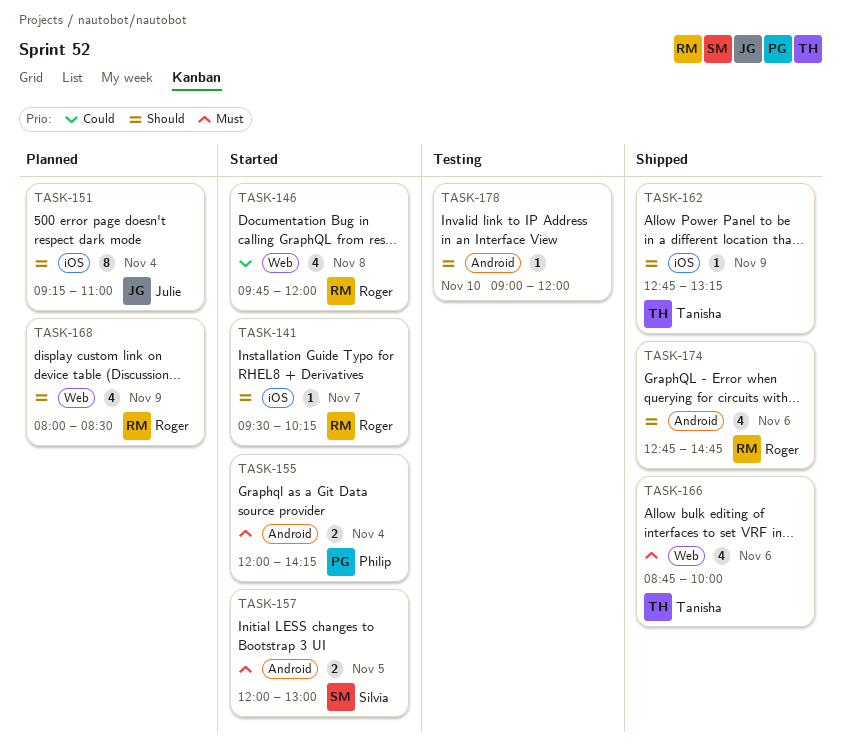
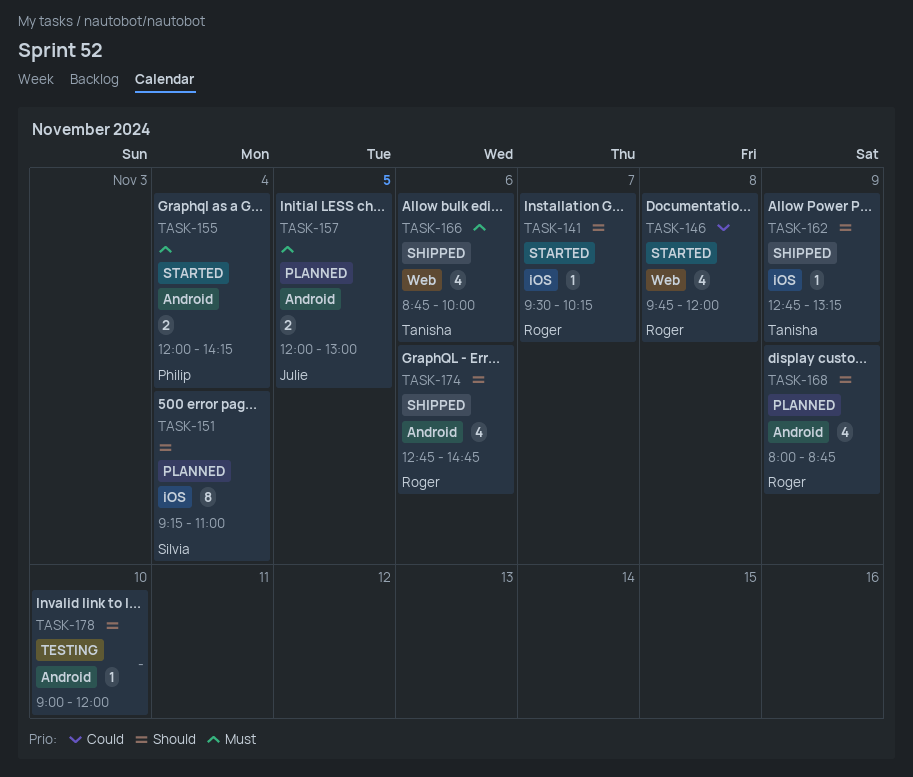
TASK-151, owner: Julie -> Silvia
TASK-157, status: Started -> Planned
TASK-157, owner: Silvia -> Julie
TASK-168, label: Web -> Android
TASK-168, ends: 08:30 -> 08:45

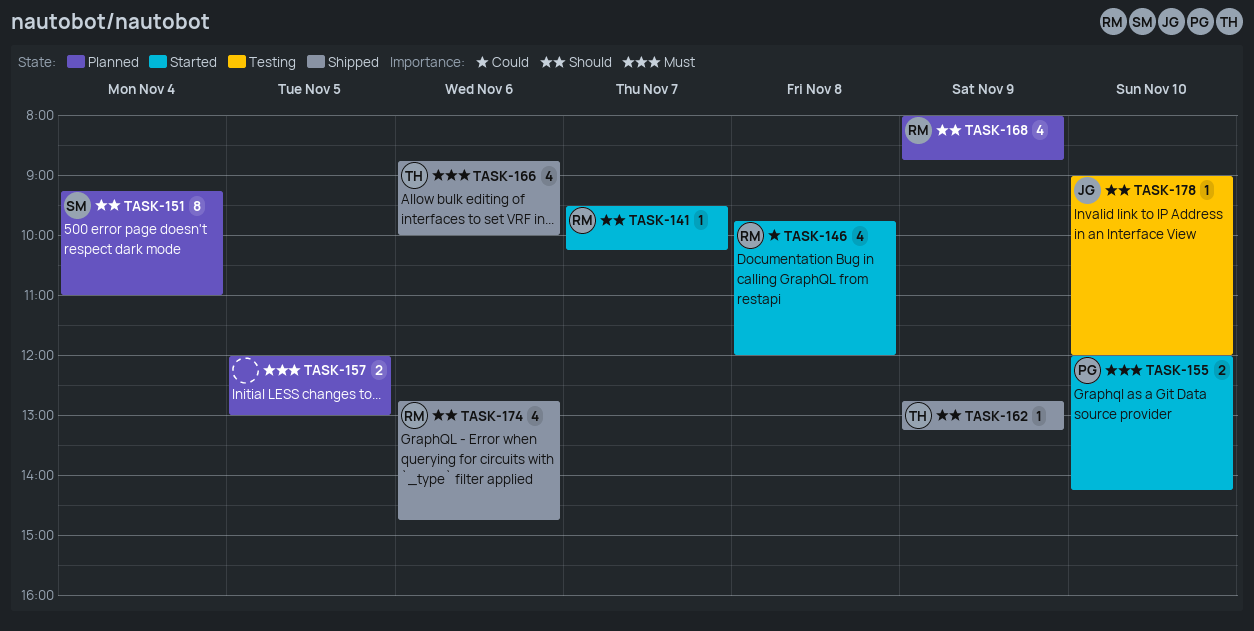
TASK-155, day: Nov 4 -> Nov 10
TASK-157, owner: Julie -> none
TASK-178, owner: none -> Julie

